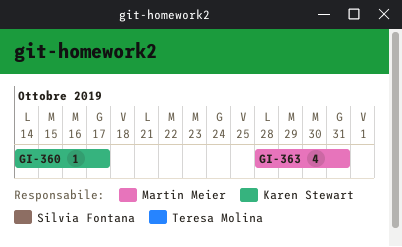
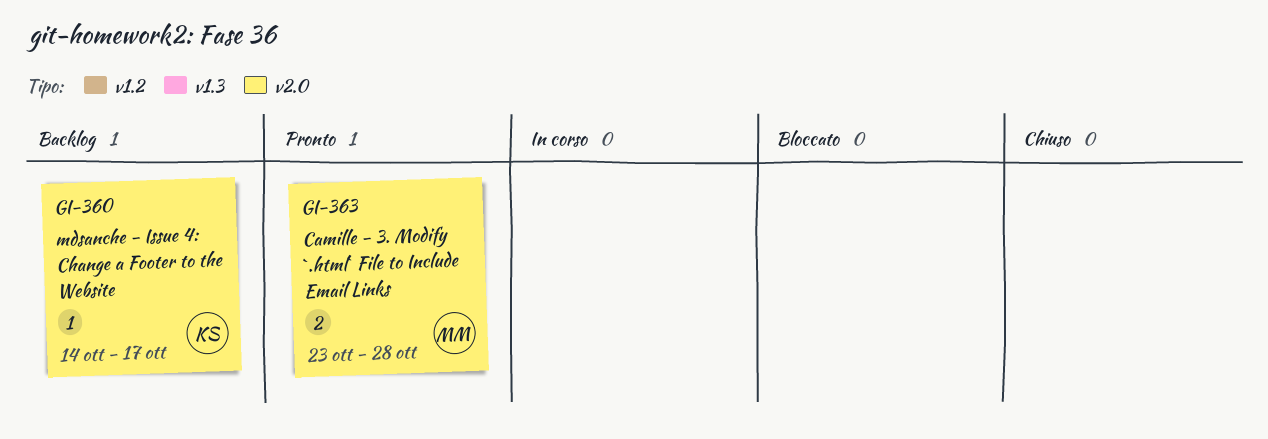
GI-363, estimate: 4 -> 2
GI-363, start: Oct 28 -> Oct 23
GI-363, due: Oct 31 -> Oct 28

